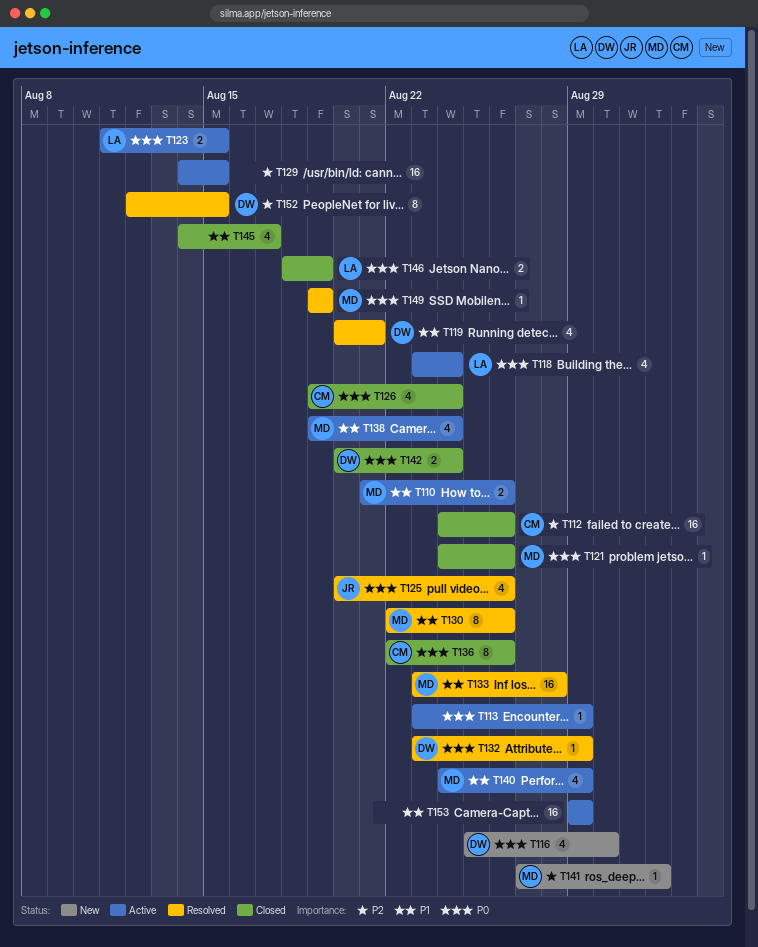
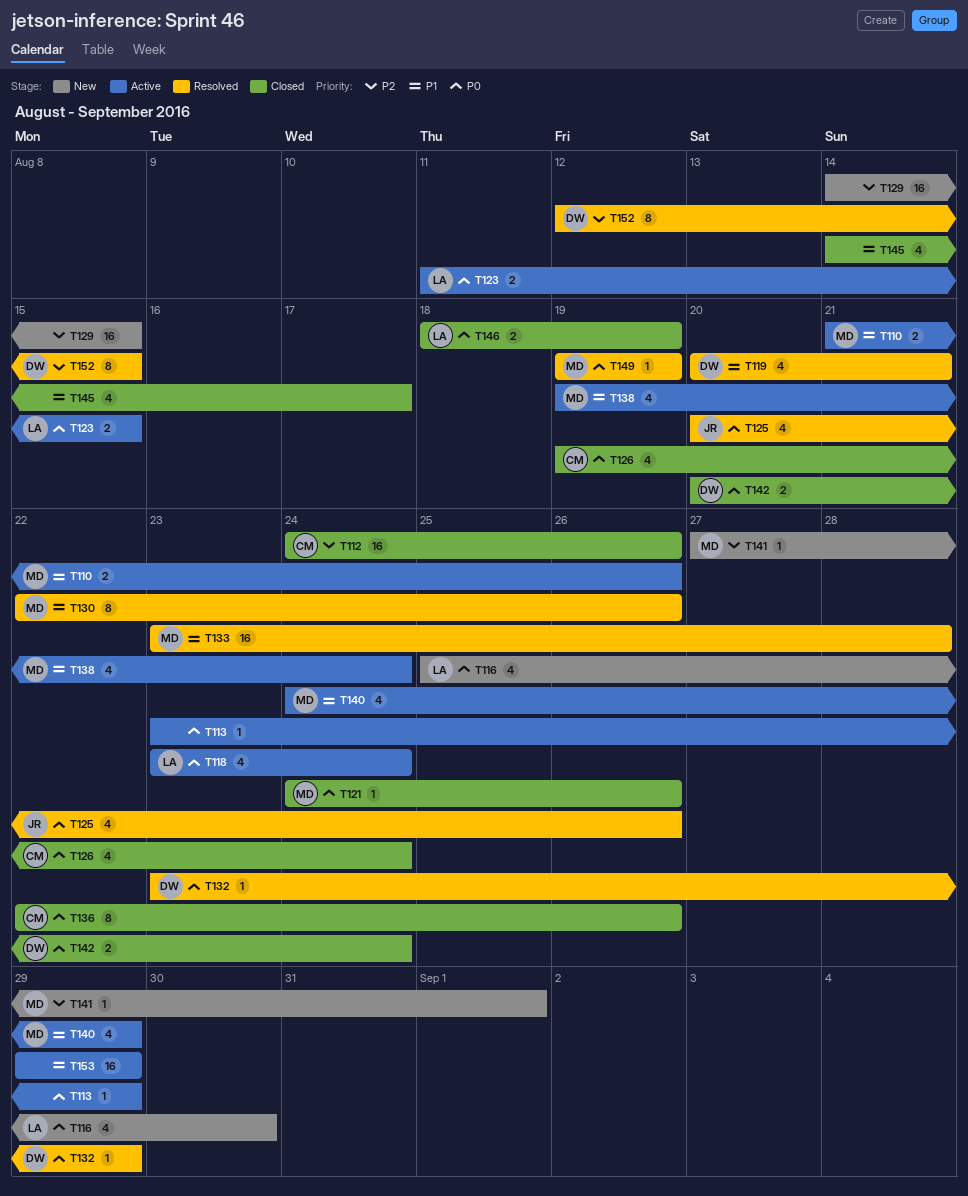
T116, owner: DW -> LA
T129, status: Active -> New

